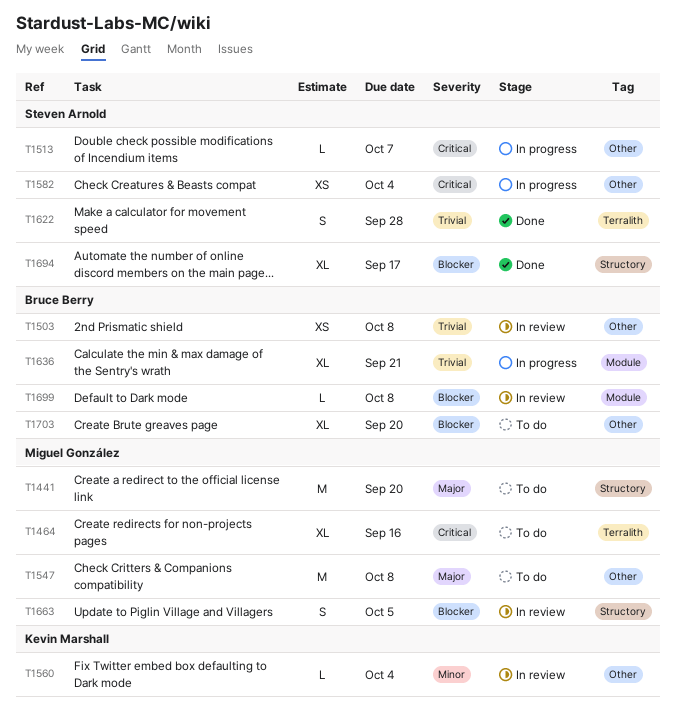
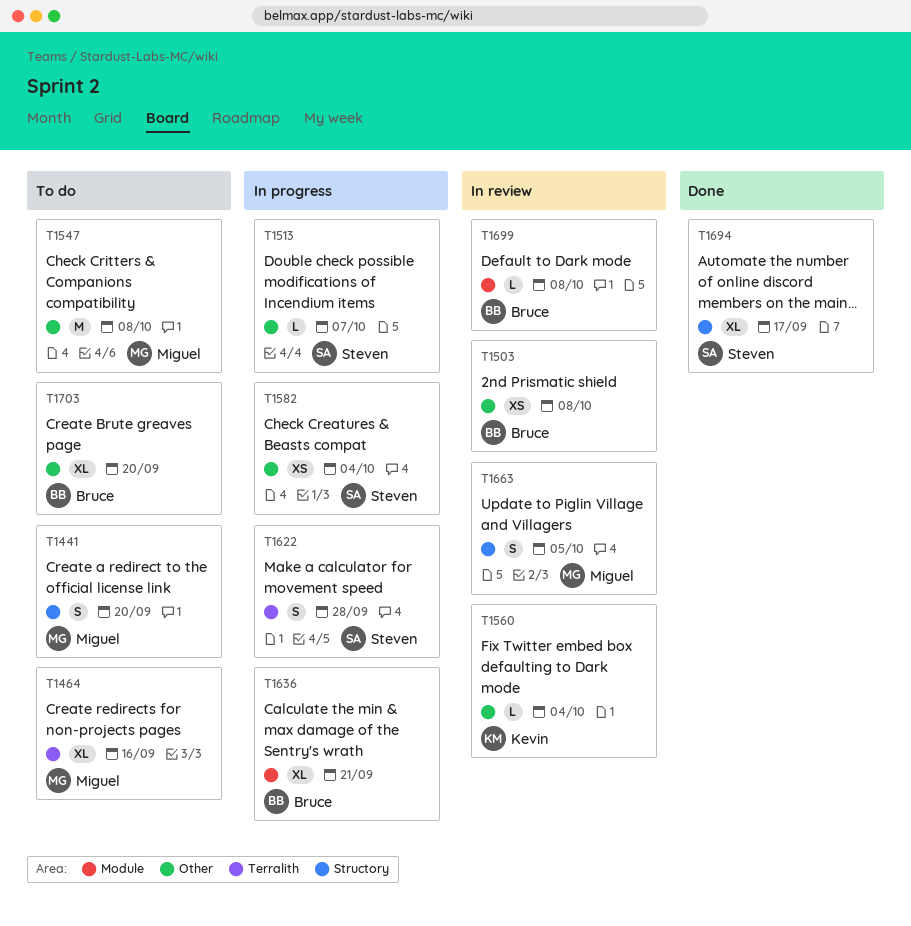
T1441, estimate: M -> S
T1622, status: Done -> In progress

